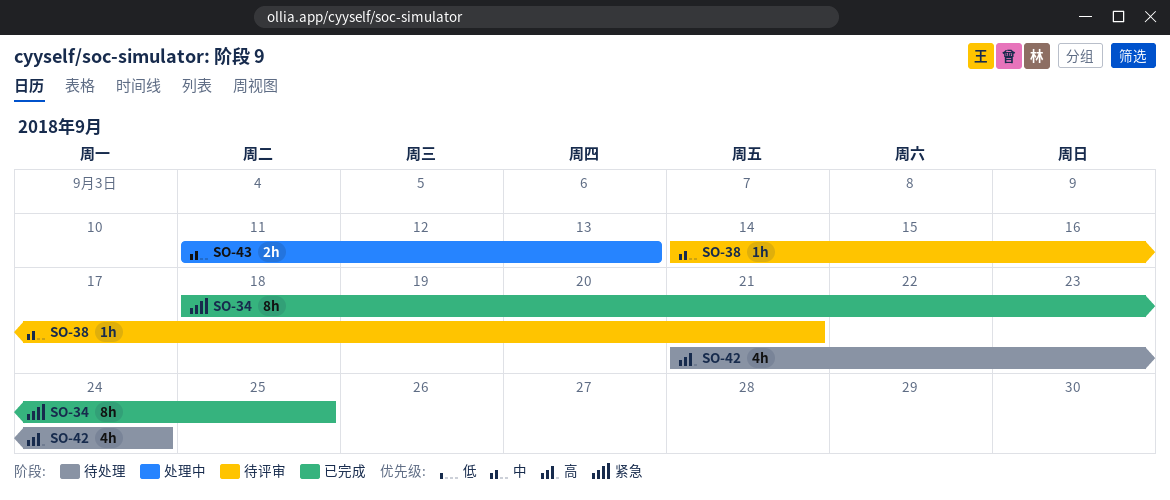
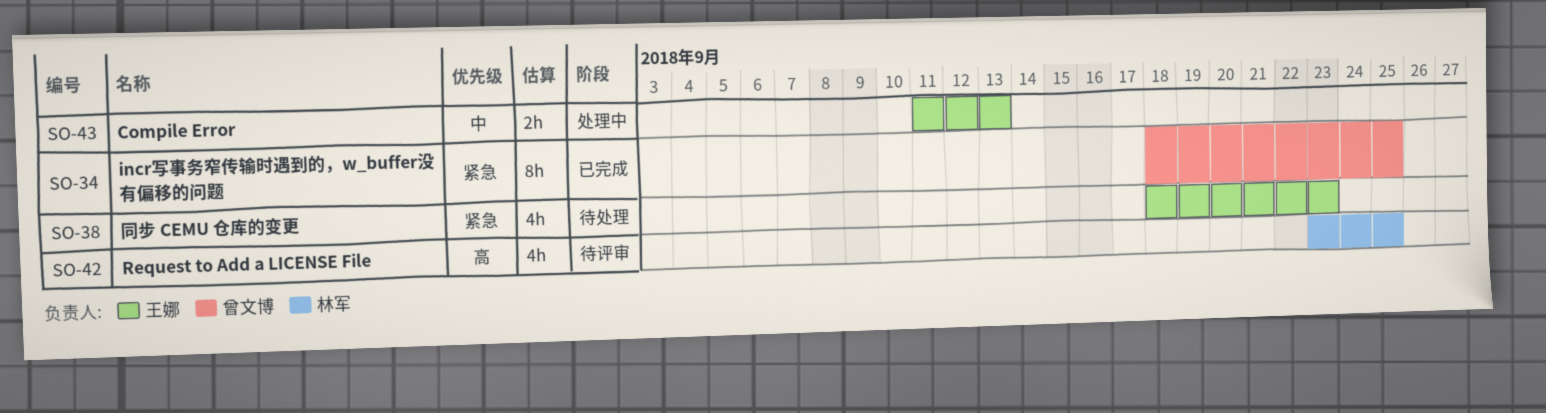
SO-38, status: 待评审 -> 待处理
SO-38, priority: 中 -> 紧急
SO-38, estimate: 1h -> 4h
SO-38, start: Sep 14 -> Sep 18
SO-38, due: Sep 21 -> Sep 23
SO-42, status: 待处理 -> 待评审
SO-42, start: Sep 21 -> Sep 23
SO-42, due: Sep 24 -> Sep 25

